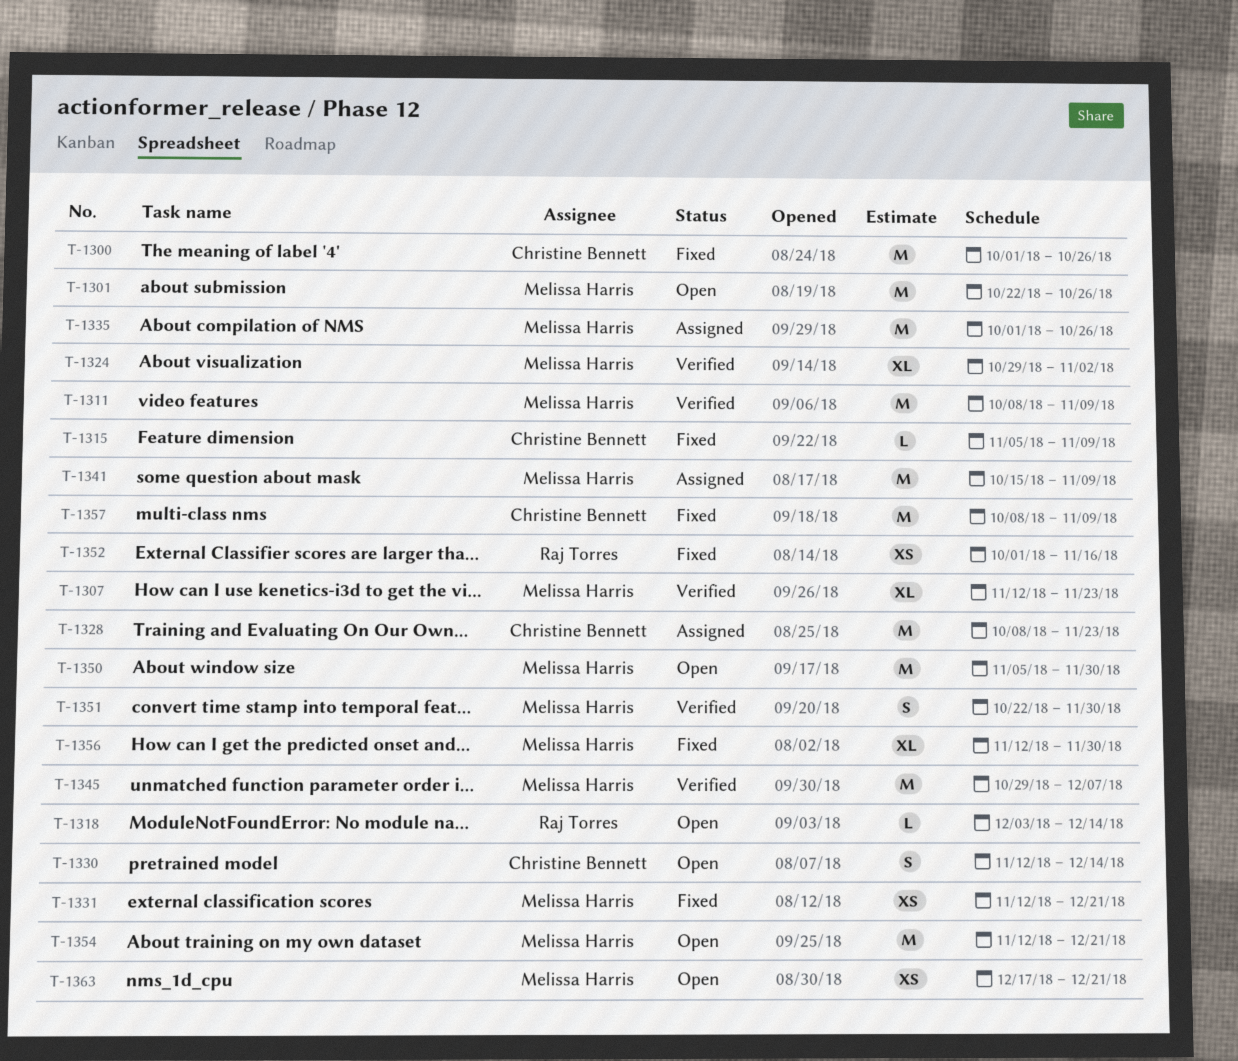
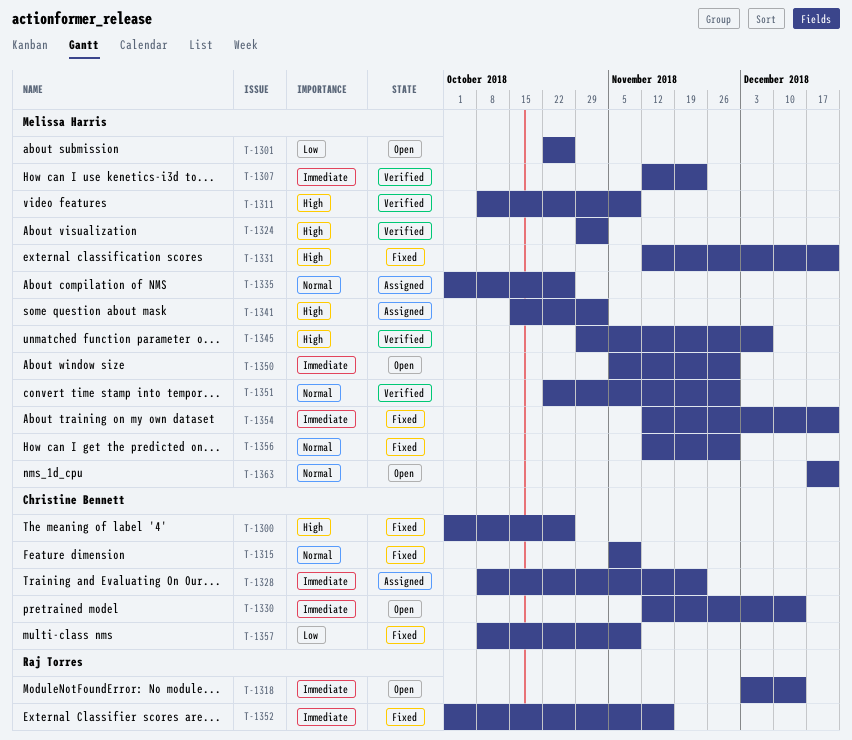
T-1341, due: Nov 9 -> Nov 2
T-1354, status: Open -> Fixed

